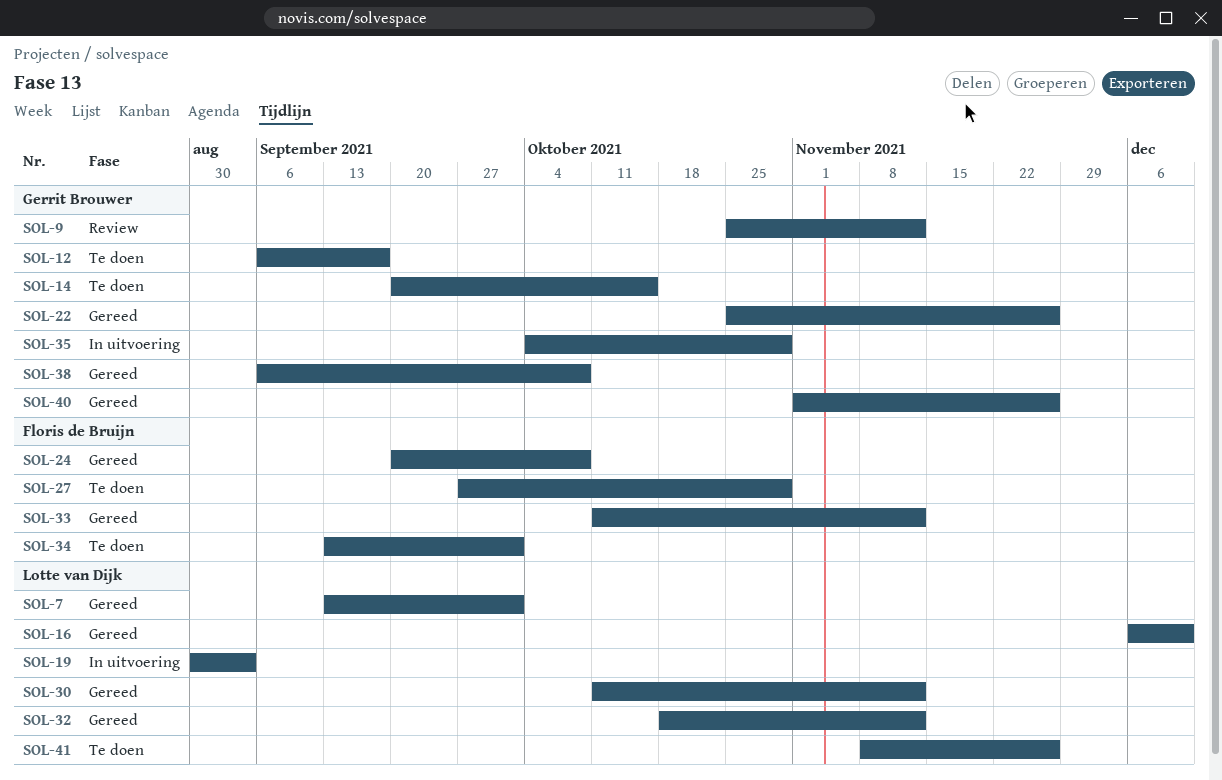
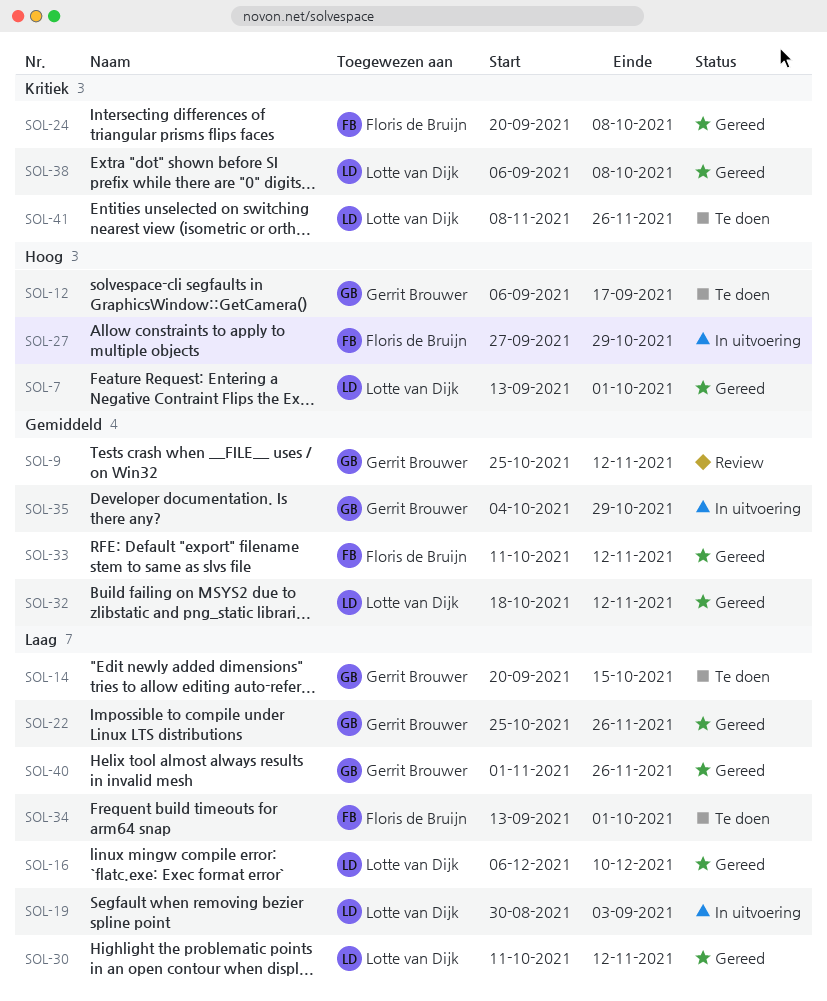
SOL-27, status: Te doen -> In uitvoering
SOL-38, owner: Gerrit Brouwer -> Lotte van Dijk

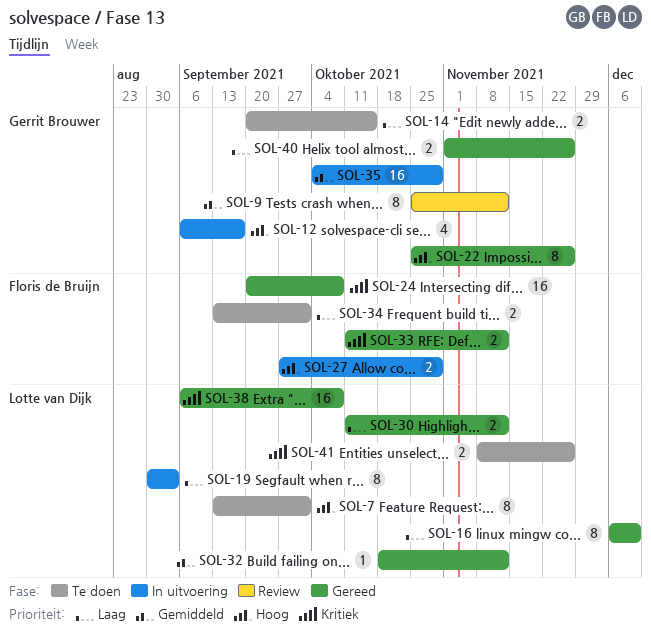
SOL-7, status: Gereed -> Te doen
SOL-12, status: Te doen -> In uitvoering
SOL-22, priority: Laag -> Hoog
SOL-33, priority: Gemiddeld -> Kritiek

